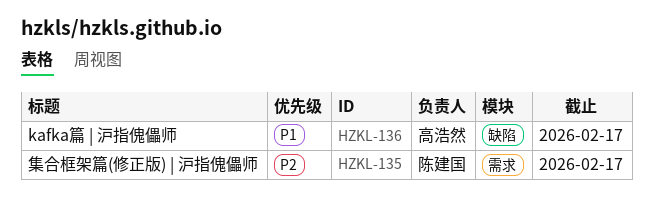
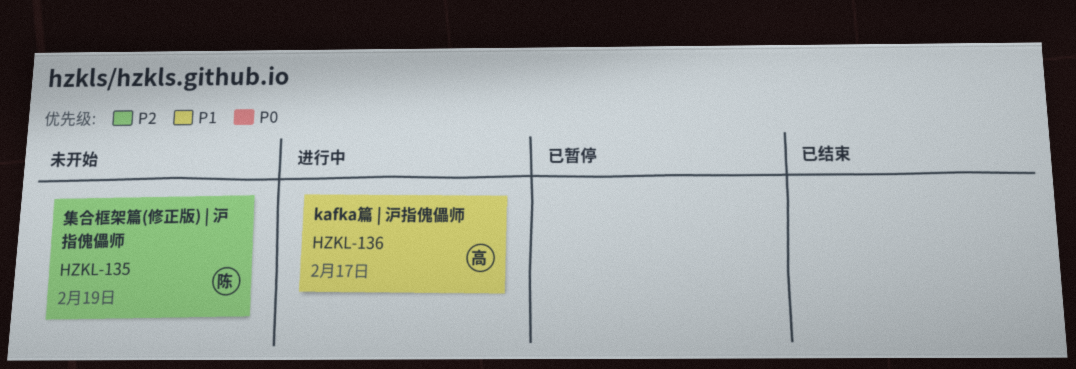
HZKL-135, due: Feb 17 -> Feb 19

